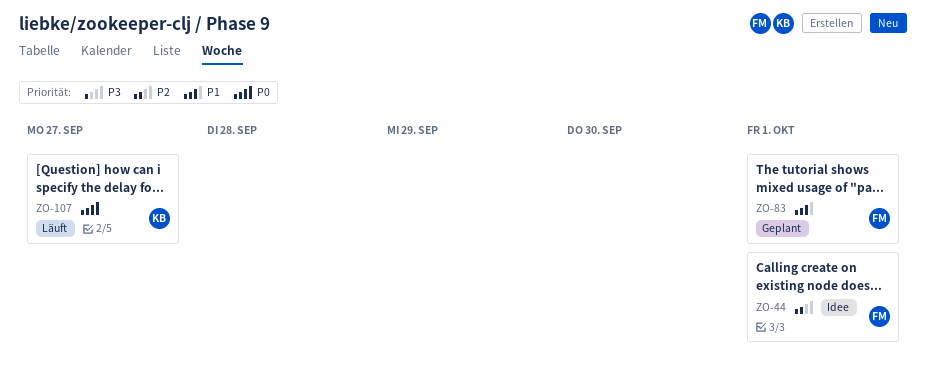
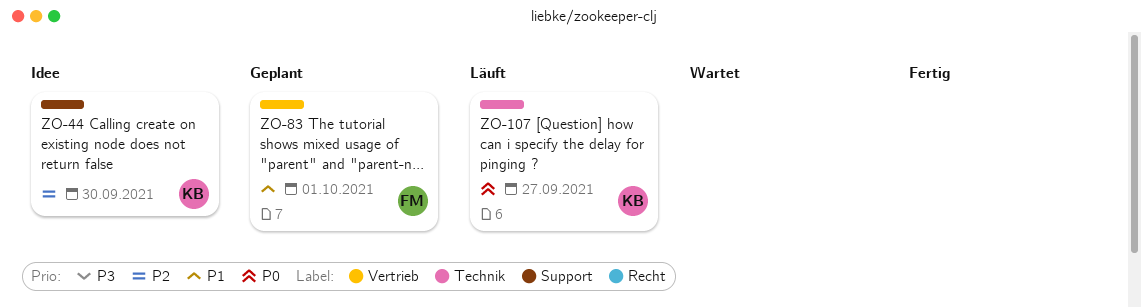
ZO-44, owner: FM -> KB
ZO-44, due: Oct 1 -> Sep 30

